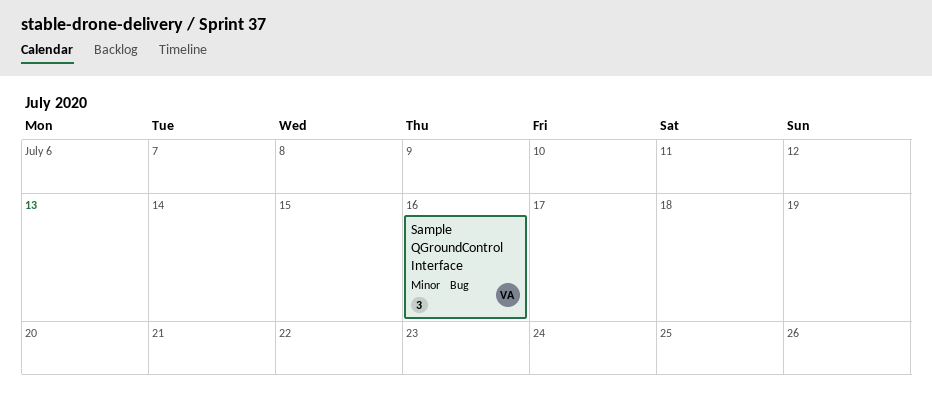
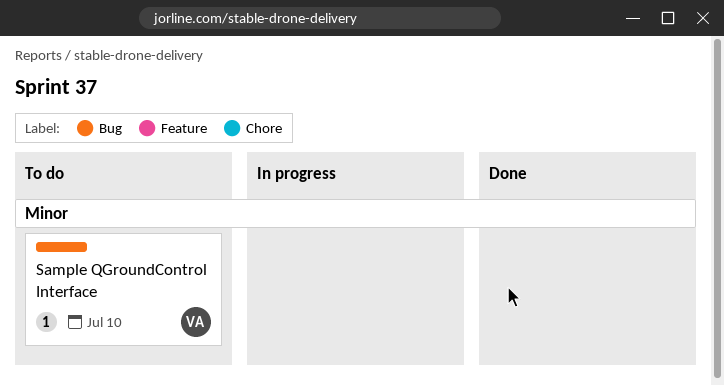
Sample QGroundControl Interface, estimate: 3 -> 1
Sample QGroundControl Interface, due: Jul 16 -> Jul 10

